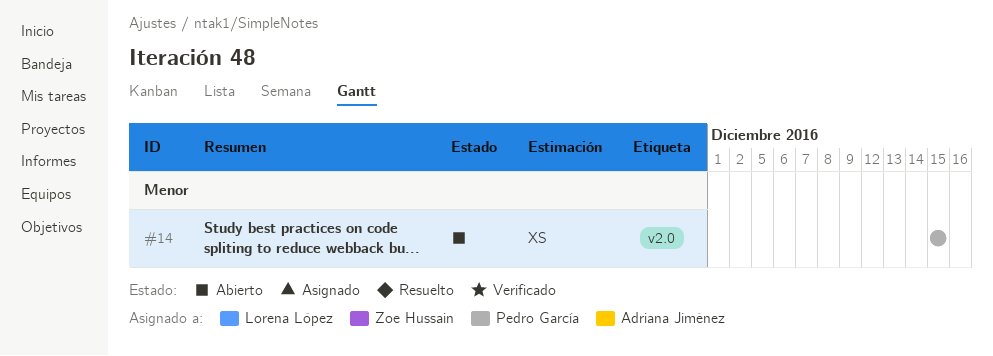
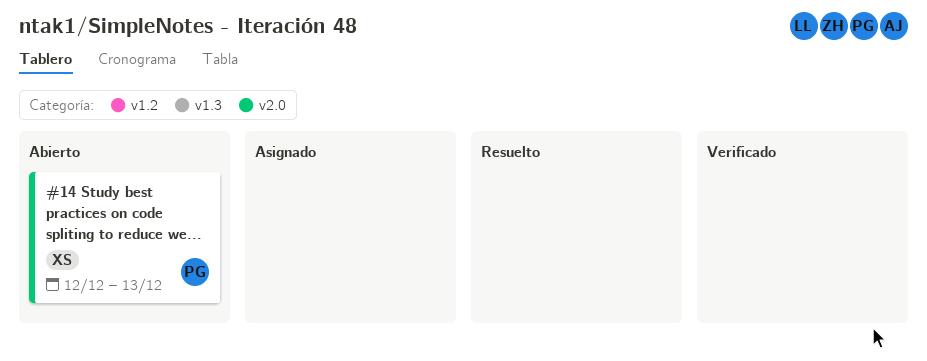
#14, start: Dec 15 -> Dec 12
#14, due: Dec 15 -> Dec 13

